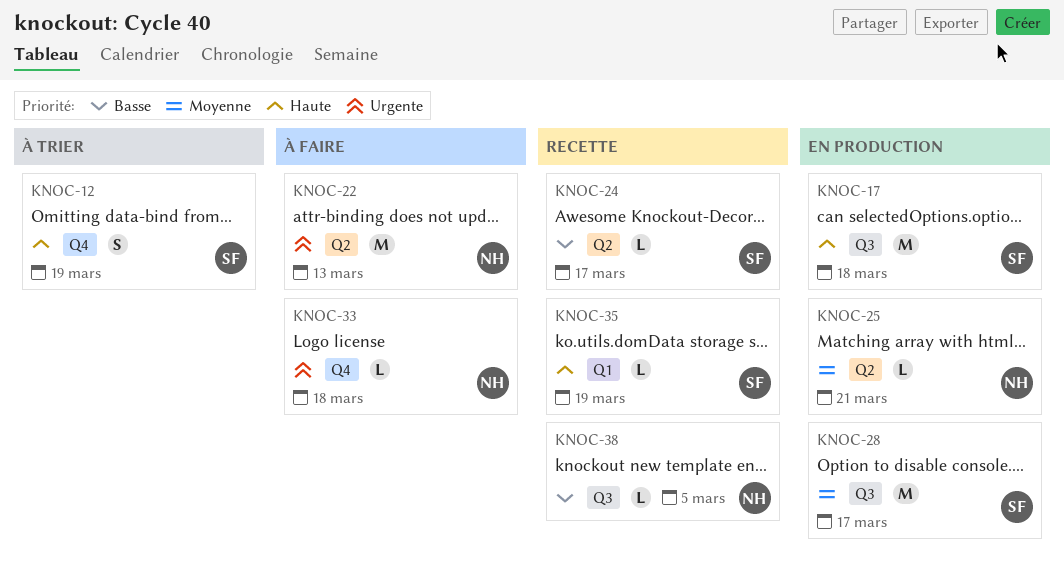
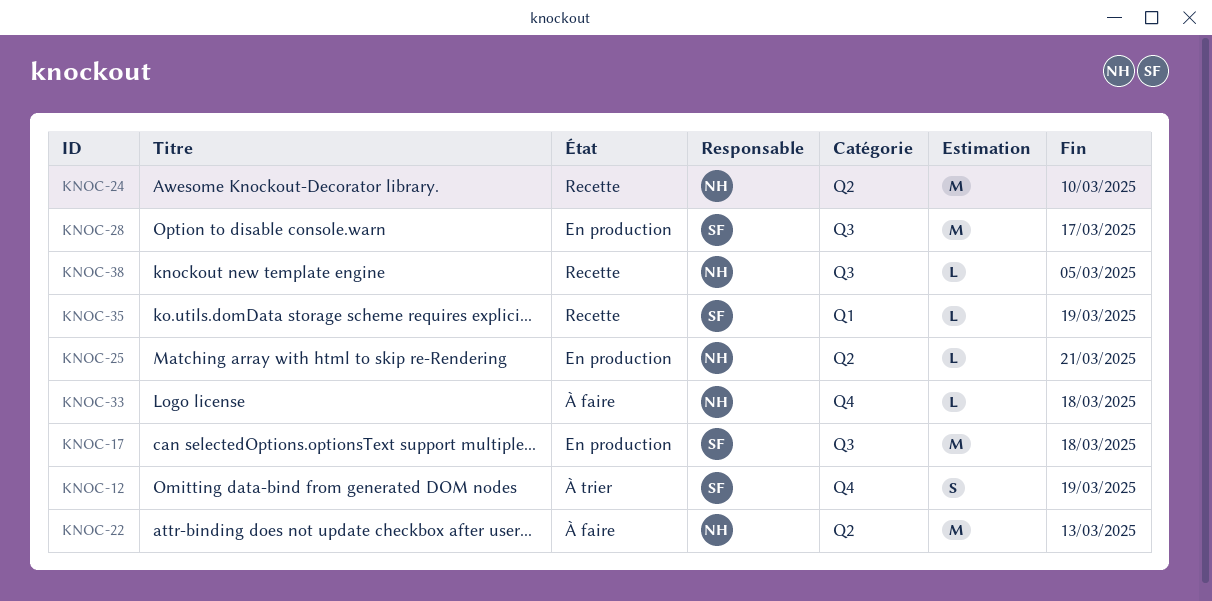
KNOC-24, owner: SF -> NH
KNOC-24, estimate: L -> M
KNOC-24, due: Mar 17 -> Mar 10

